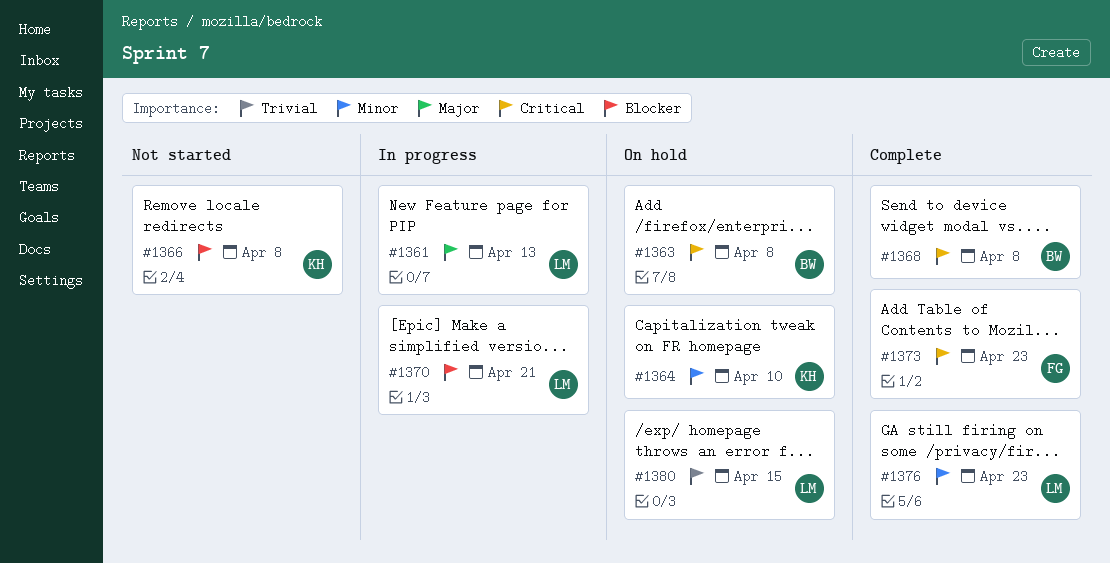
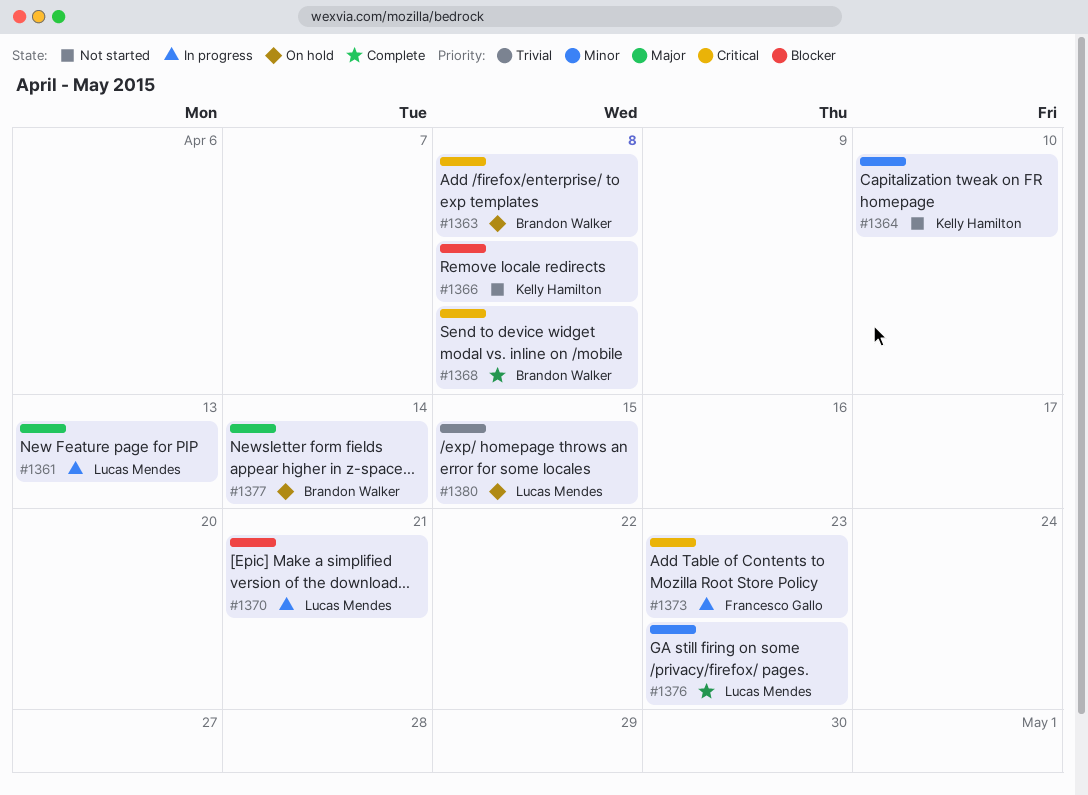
#1364, status: On hold -> Not started
#1373, status: Complete -> In progress
#1377: none -> present

